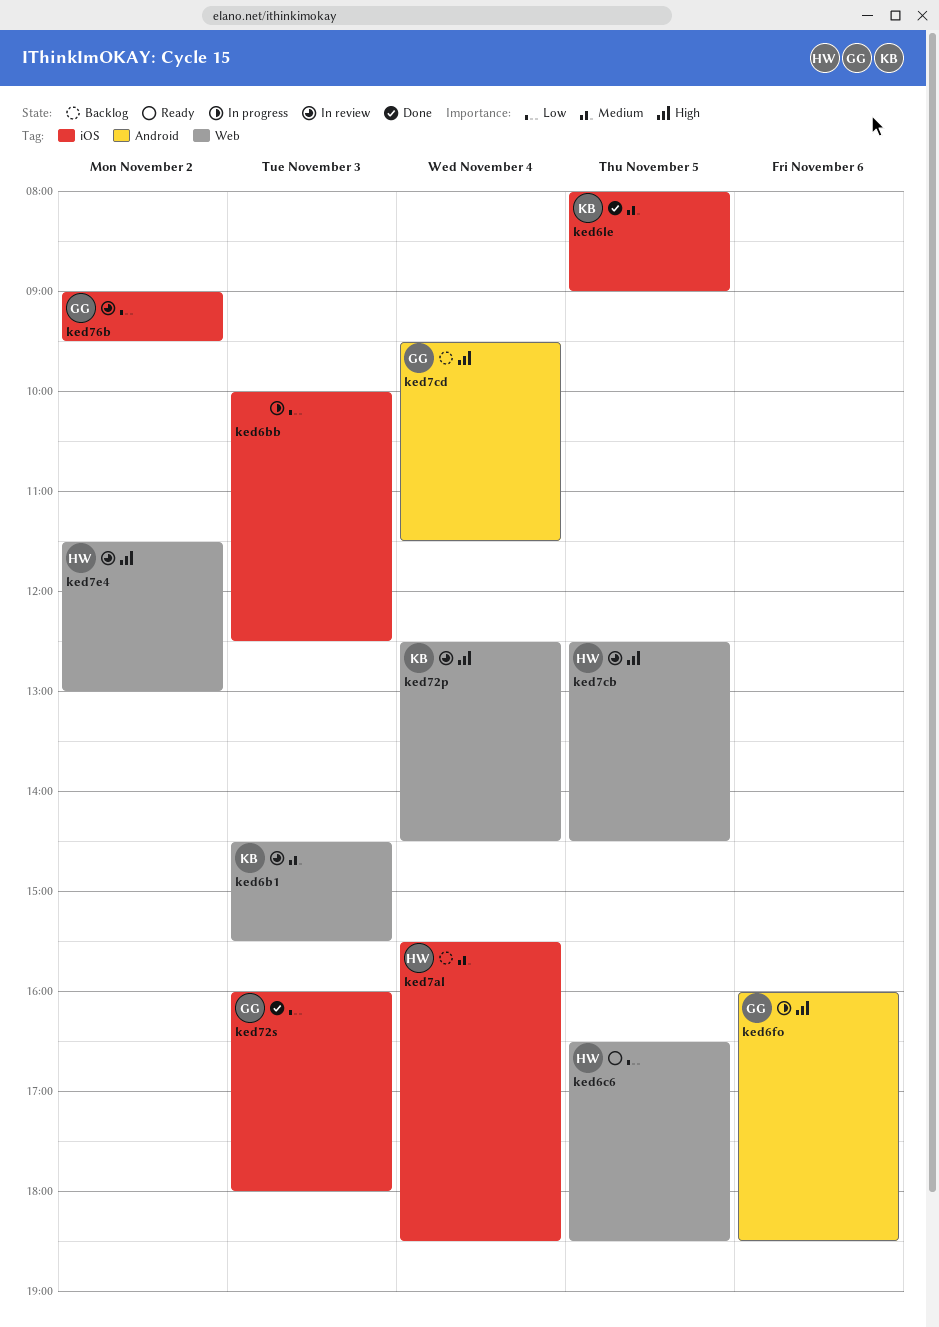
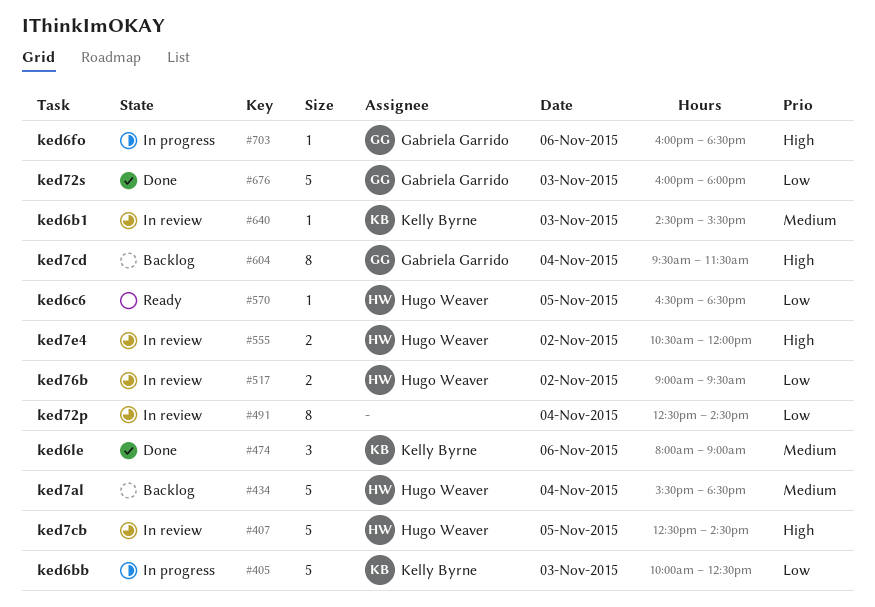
ked6bb, owner: none -> Kelly Byrne
ked6le, day: Nov 5 -> Nov 6
ked72p, owner: Kelly Byrne -> none
ked72p, priority: High -> Low
ked76b, owner: Gabriela Garrido -> Hugo Weaver
ked7e4, begins: 11:30 -> 10:30
ked7e4, ends: 13:00 -> 12:00

